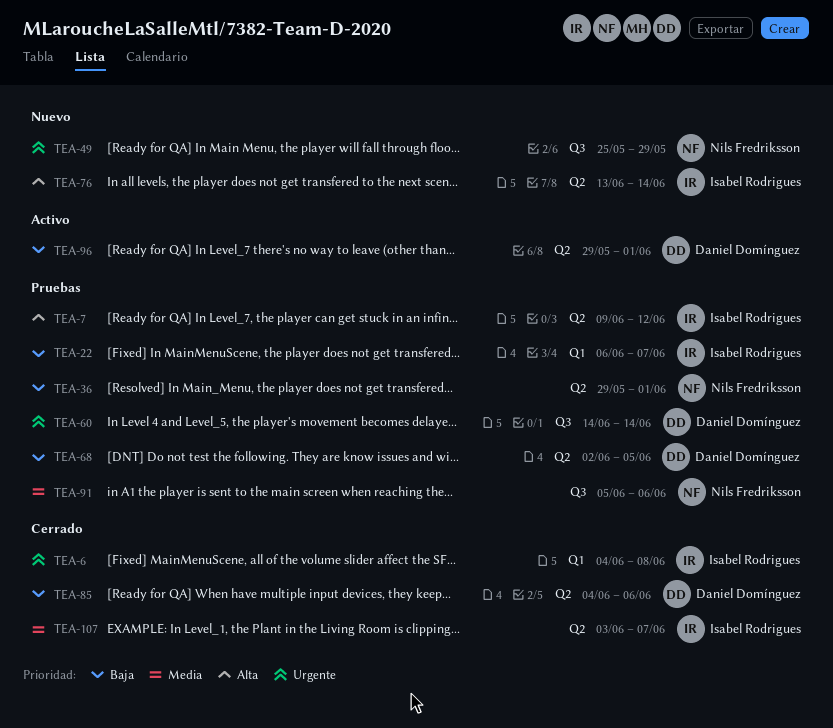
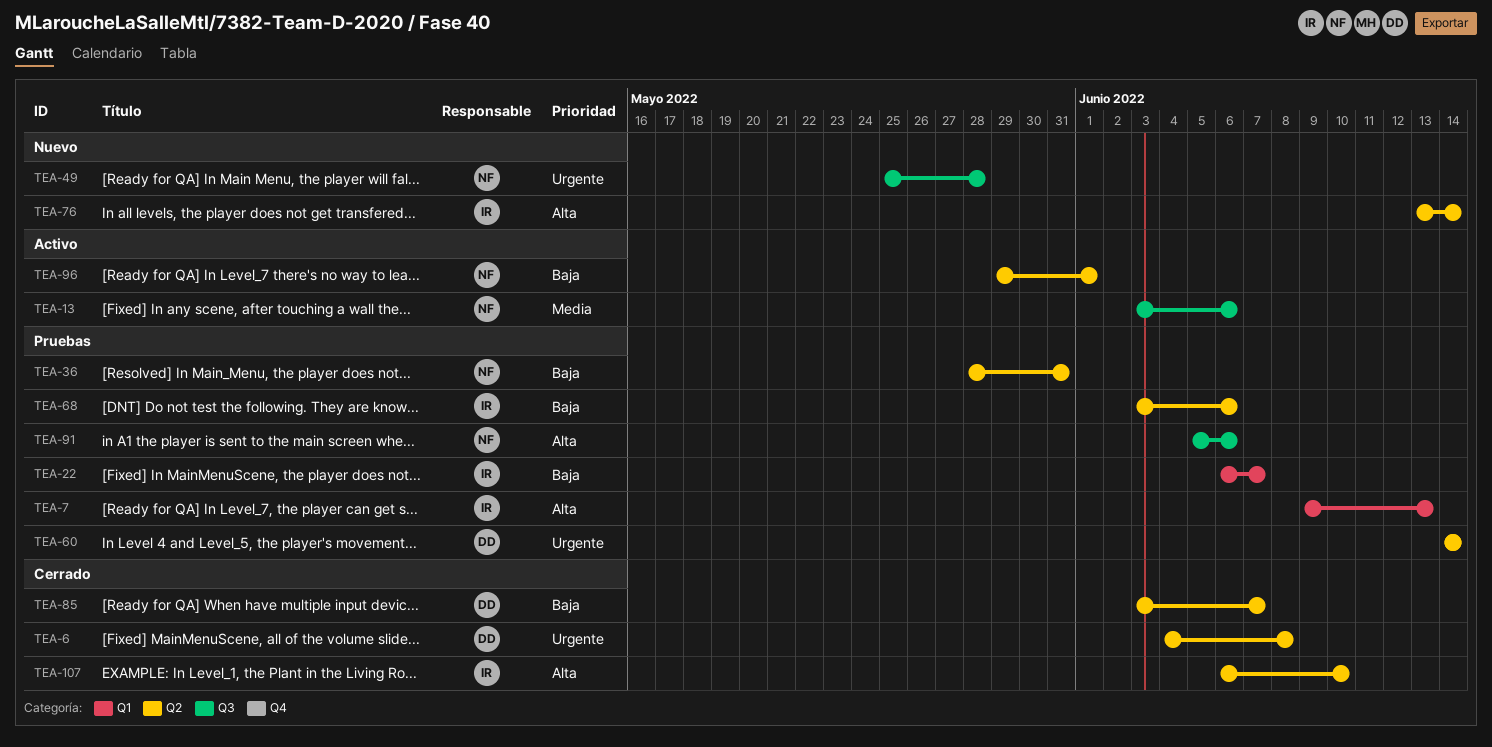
TEA-6, owner: Isabel Rodrigues -> Daniel Domínguez
TEA-6, label: Q1 -> Q2
TEA-7, label: Q2 -> Q1
TEA-7, due: Jun 12 -> Jun 13
TEA-13: none -> present
TEA-36, start: May 29 -> May 28
TEA-36, due: Jun 1 -> May 31
TEA-49, due: May 29 -> May 28
TEA-60, label: Q3 -> Q2
TEA-68, owner: Daniel Domínguez -> Isabel Rodrigues
TEA-68, start: Jun 2 -> Jun 3
TEA-68, due: Jun 5 -> Jun 6
TEA-85, start: Jun 4 -> Jun 3
TEA-85, due: Jun 6 -> Jun 7
TEA-91, priority: Media -> Alta
TEA-96, owner: Daniel Domínguez -> Nils Fredriksson
TEA-107, priority: Media -> Alta
TEA-107, start: Jun 3 -> Jun 6
TEA-107, due: Jun 7 -> Jun 10

